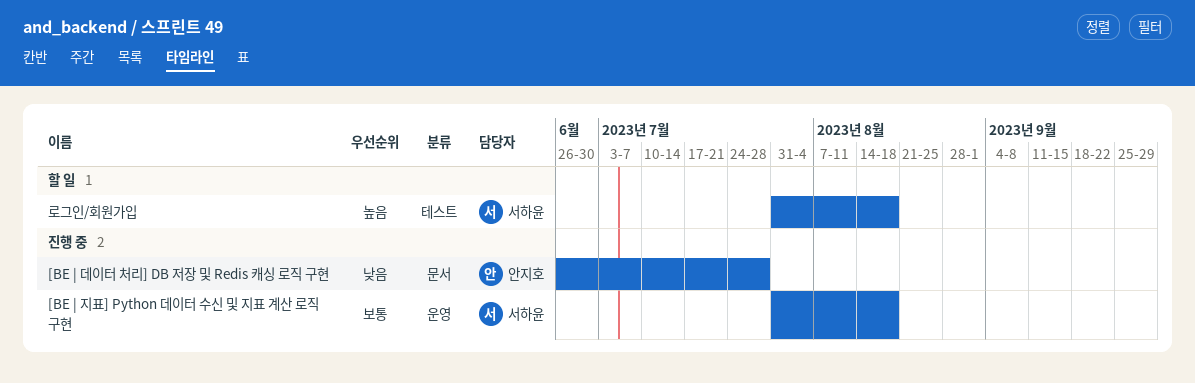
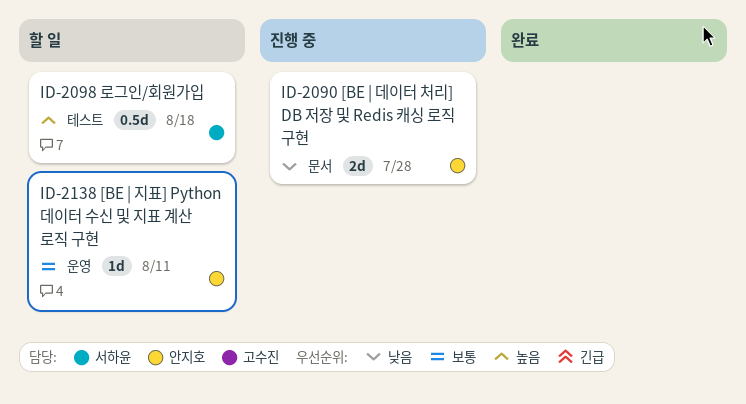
[BE | 지표] Python 데이터 수신 및 지표 계산 로직 구현, status: 진행 중 -> 할 일
[BE | 지표] Python 데이터 수신 및 지표 계산 로직 구현, owner: 서하윤 -> 안지호
[BE | 지표] Python 데이터 수신 및 지표 계산 로직 구현, due: Aug 18 -> Aug 11

